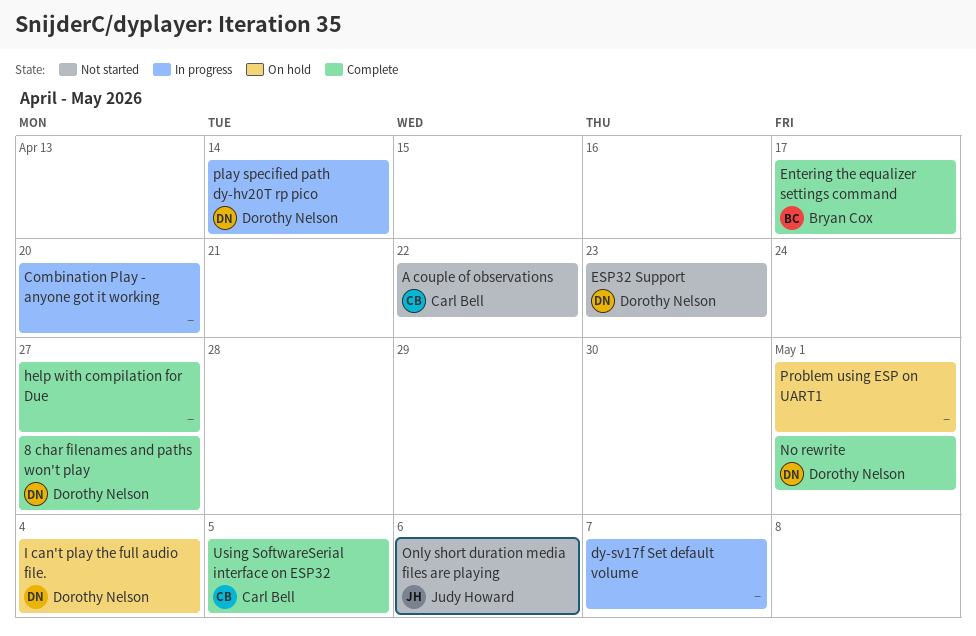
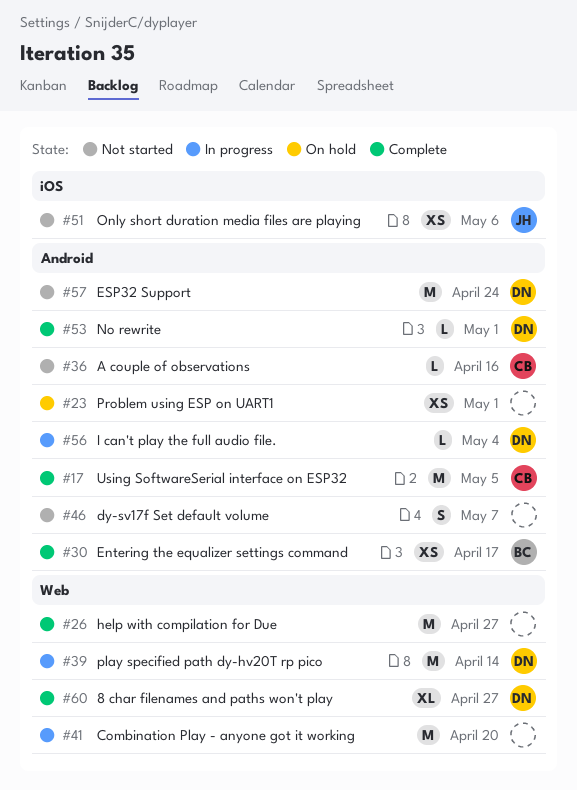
A couple of observations, due: Apr 22 -> Apr 16
dy-sv17f Set default volume, status: In progress -> Not started
ESP32 Support, due: Apr 23 -> Apr 24
I can't play the full audio file., status: On hold -> In progress

